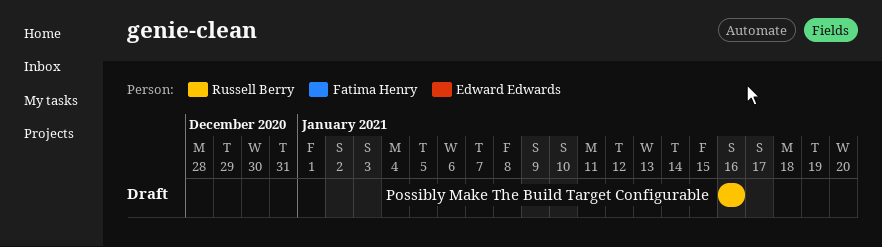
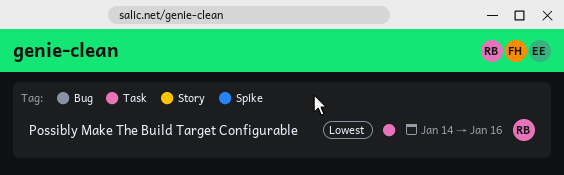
Possibly Make The Build Target Configurable, start: Jan 16 -> Jan 14

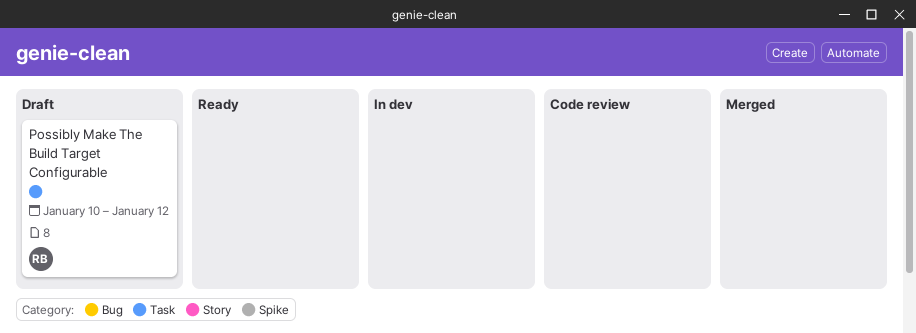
Possibly Make The Build Target Configurable, start: Jan 14 -> Jan 10
Possibly Make The Build Target Configurable, due: Jan 16 -> Jan 12

